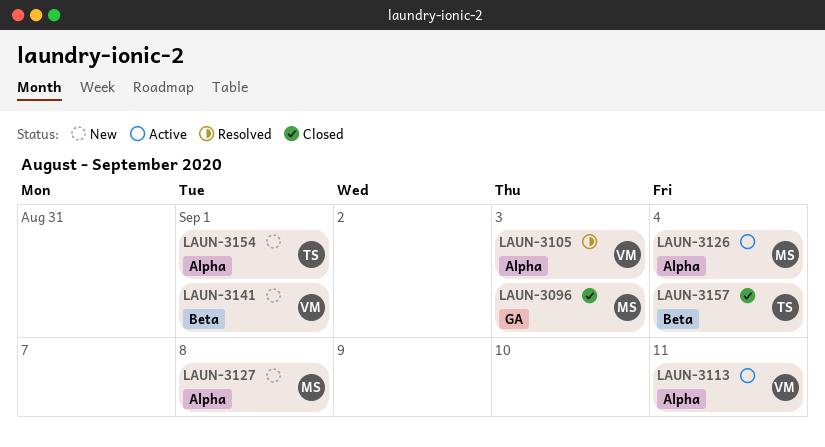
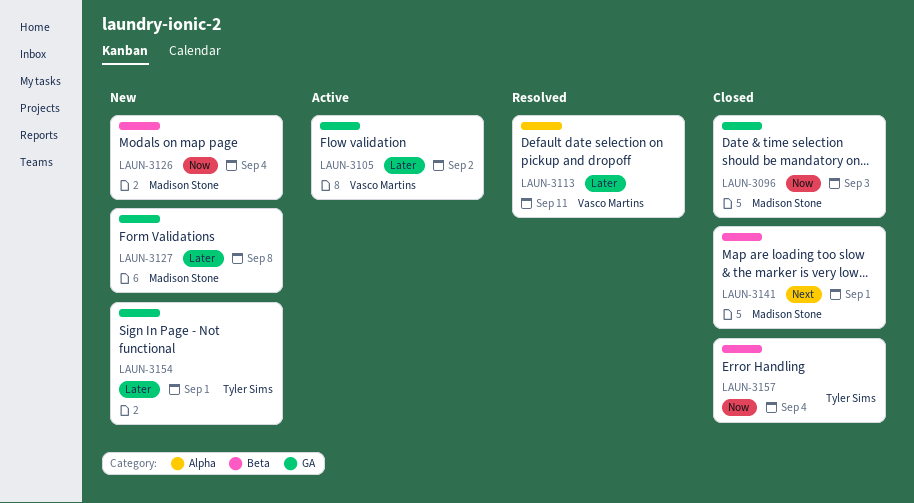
LAUN-3105, status: Resolved -> Active
LAUN-3105, label: Alpha -> GA
LAUN-3105, due: Sep 3 -> Sep 2
LAUN-3113, status: Active -> Resolved
LAUN-3126, status: Active -> New
LAUN-3126, label: Alpha -> Beta
LAUN-3127, label: Alpha -> GA
LAUN-3141, status: New -> Closed
LAUN-3141, owner: Vasco Martins -> Madison Stone
LAUN-3154, label: Alpha -> GA

